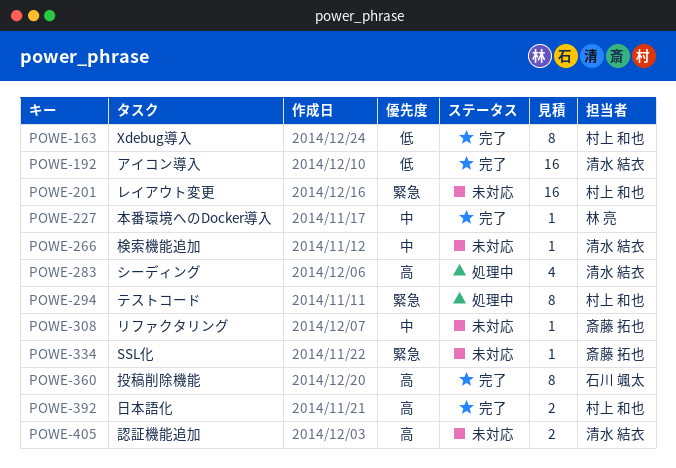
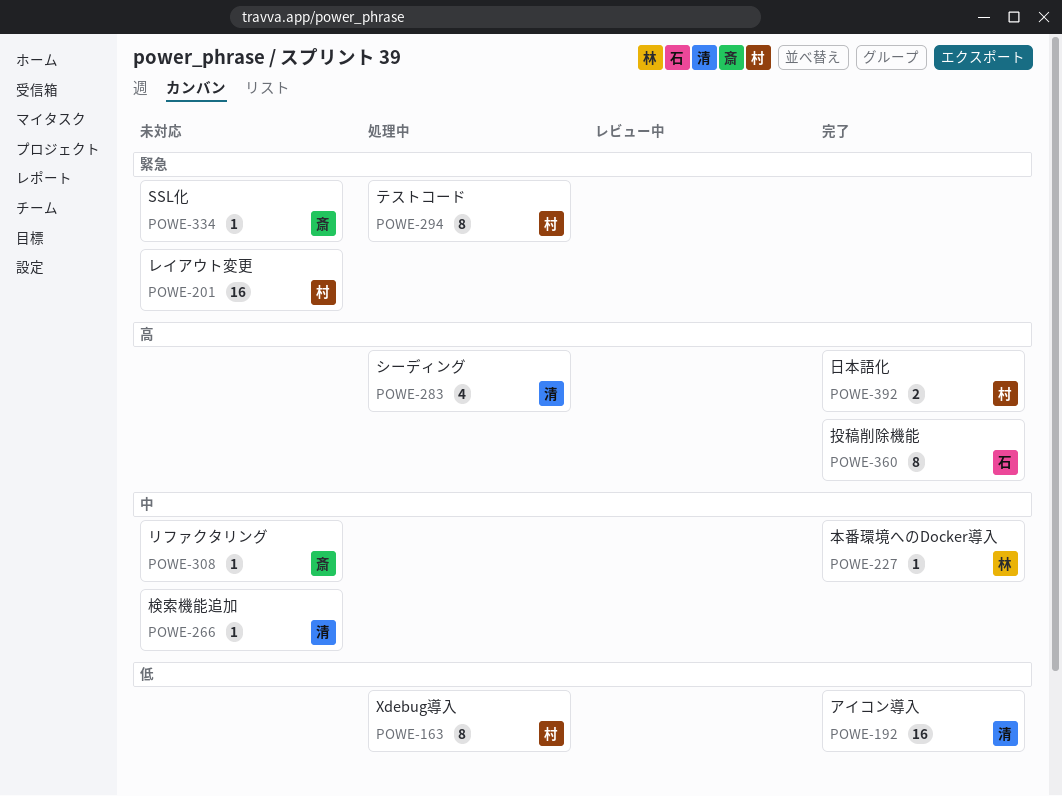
POWE-163, status: 完了 -> 処理中
POWE-405: present -> none

